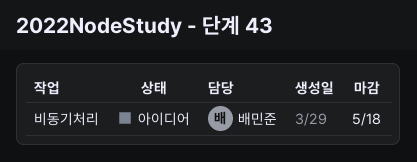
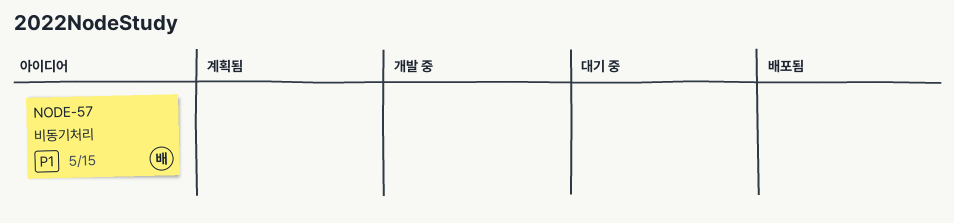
비동기처리, due: May 18 -> May 15

